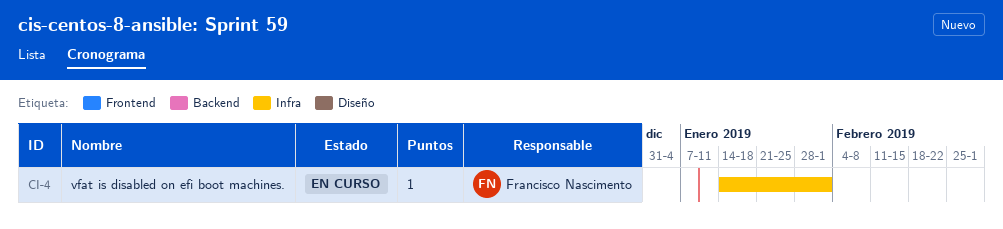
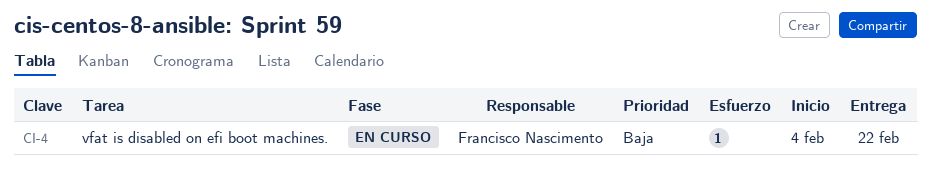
CI-4, start: Jan 14 -> Feb 4
CI-4, due: Feb 1 -> Feb 22

